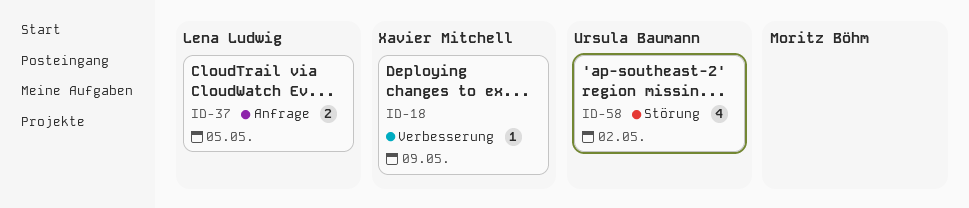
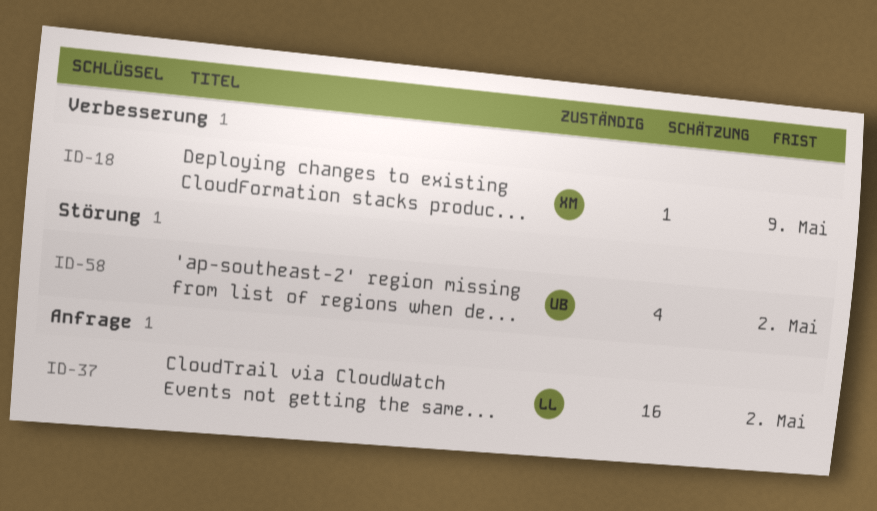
ID-37, estimate: 2 -> 16
ID-37, due: May 5 -> May 2

